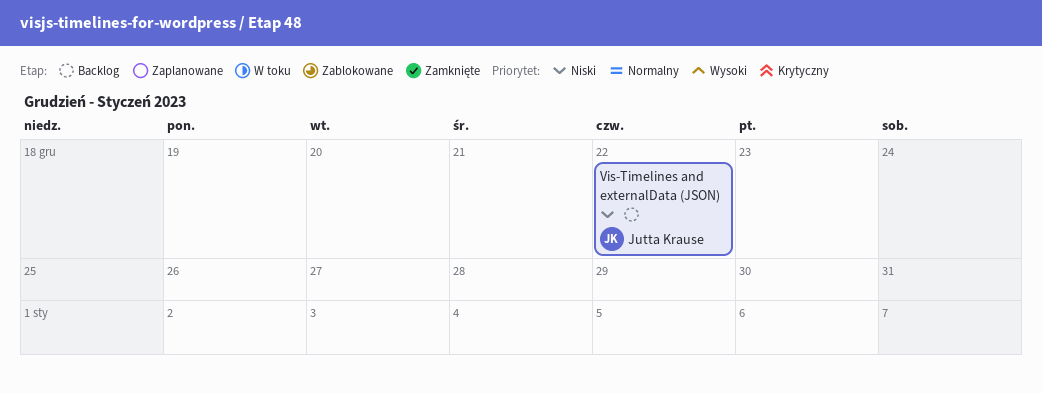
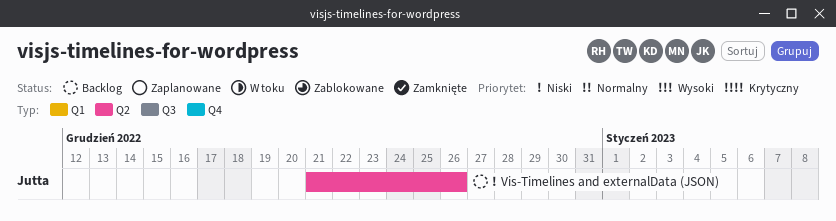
Vis-Timelines and externalData (JSON), due: Dec 22 -> Dec 26

